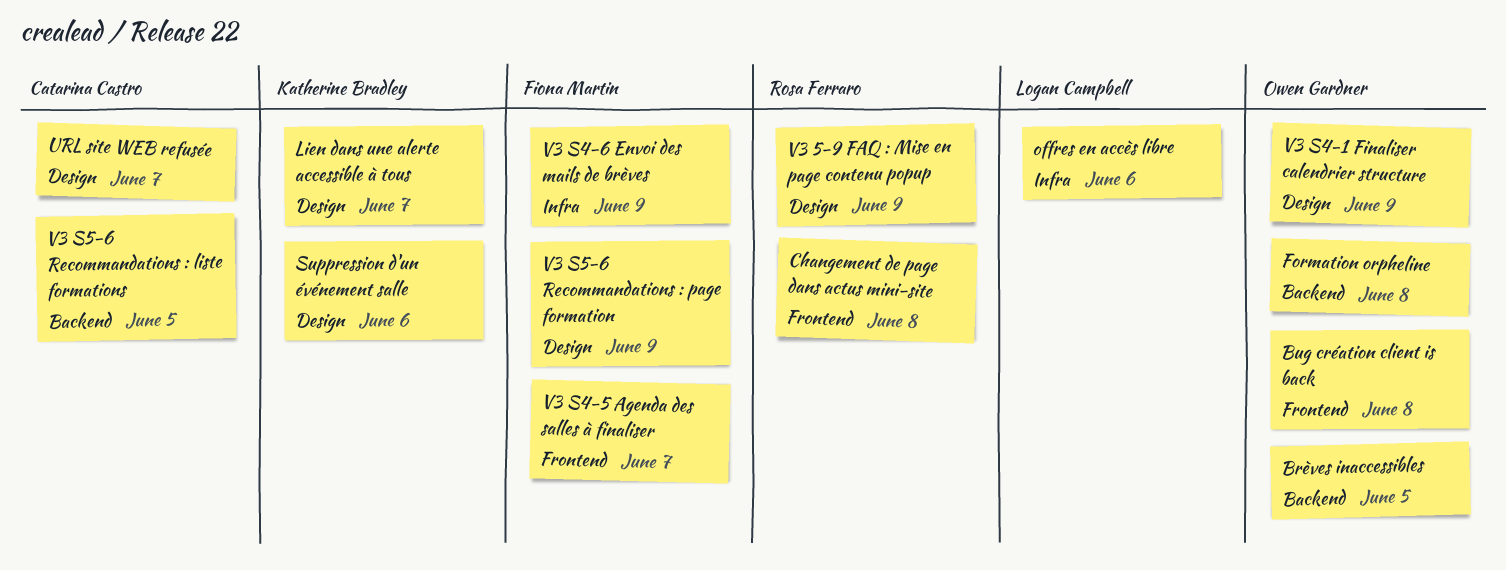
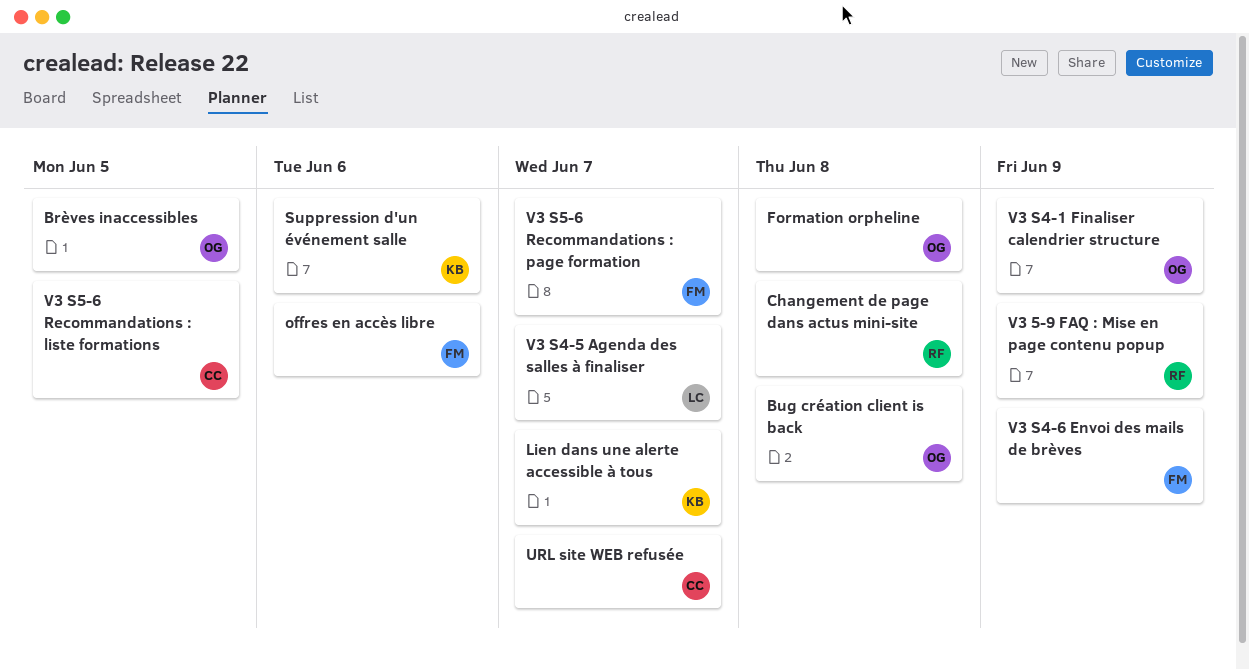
offres en accès libre, owner: Logan Campbell -> Fiona Martin
V3 S4-5 Agenda des salles à finaliser, owner: Fiona Martin -> Logan Campbell
V3 S5-6 Recommandations : page formation, due: Jun 9 -> Jun 7

